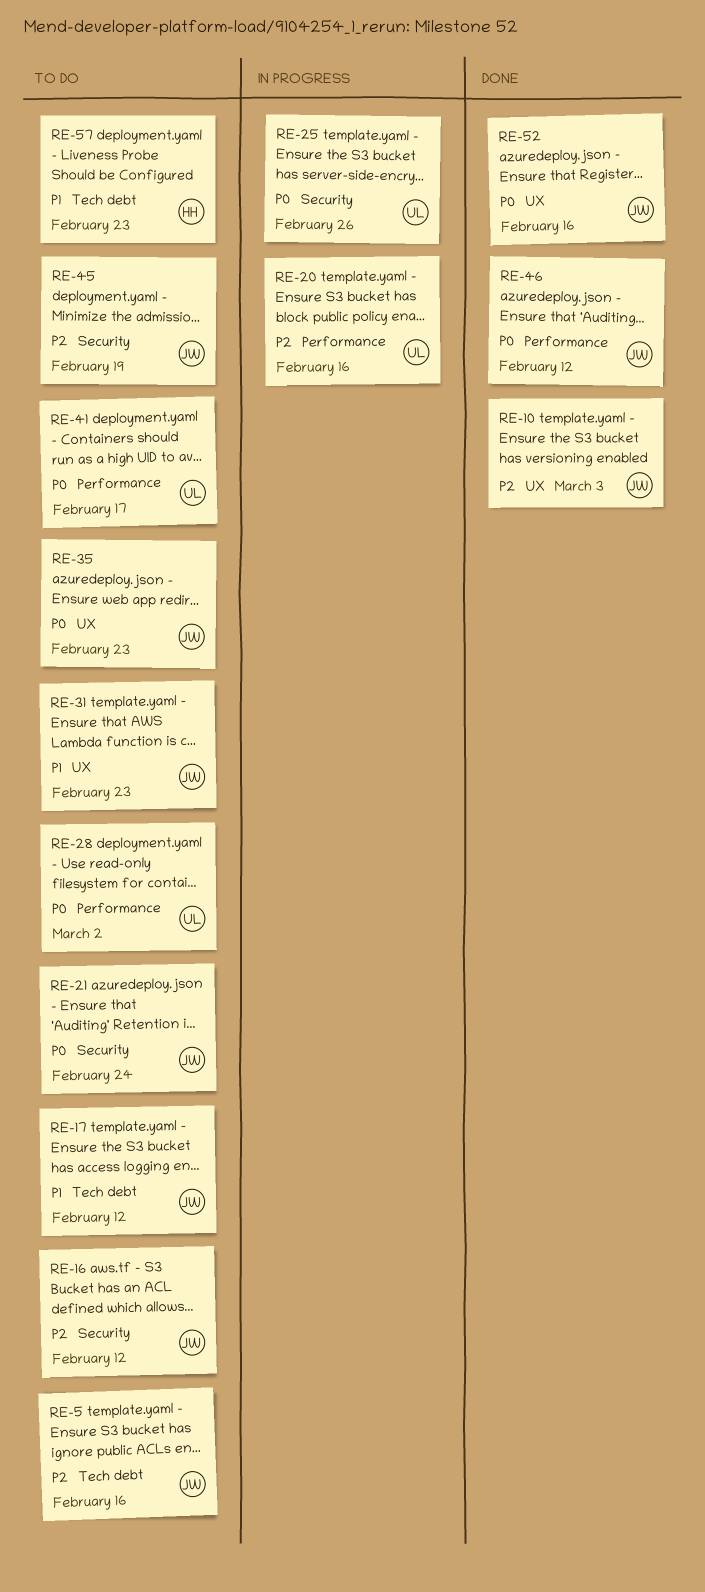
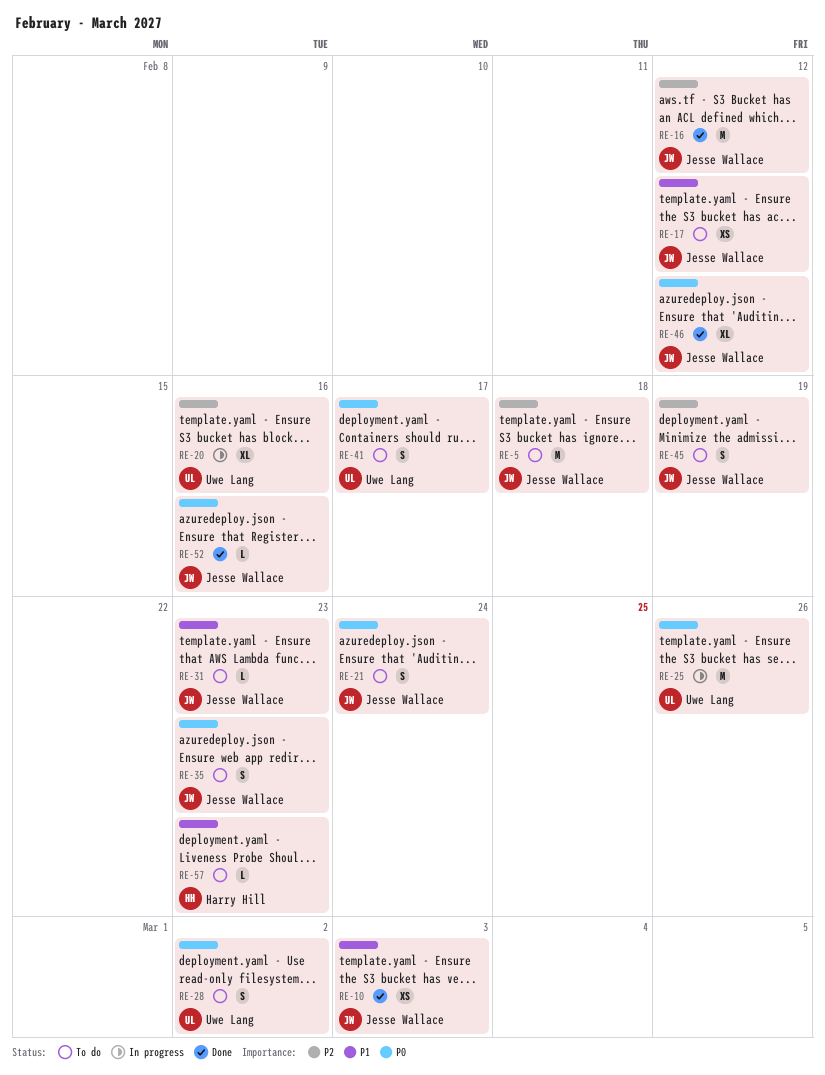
RE-5, due: Feb 16 -> Feb 18
RE-10, priority: P2 -> P1
RE-16, status: To do -> Done

